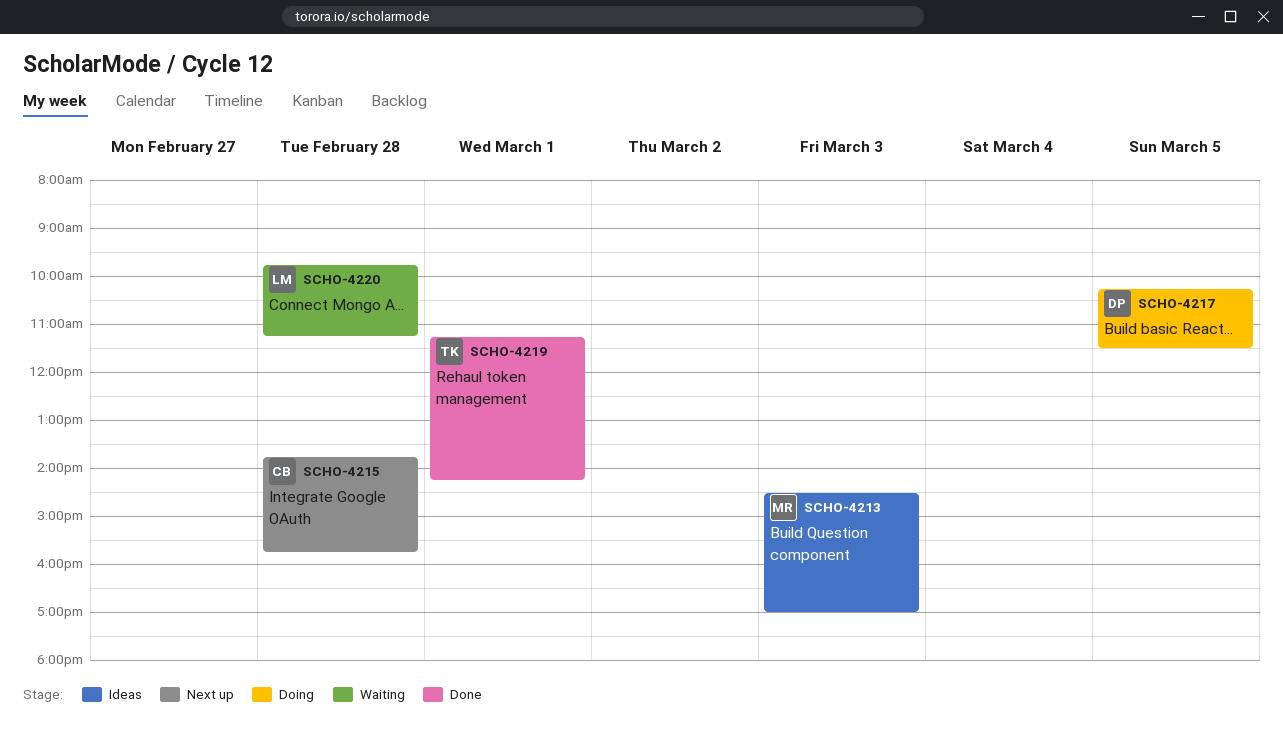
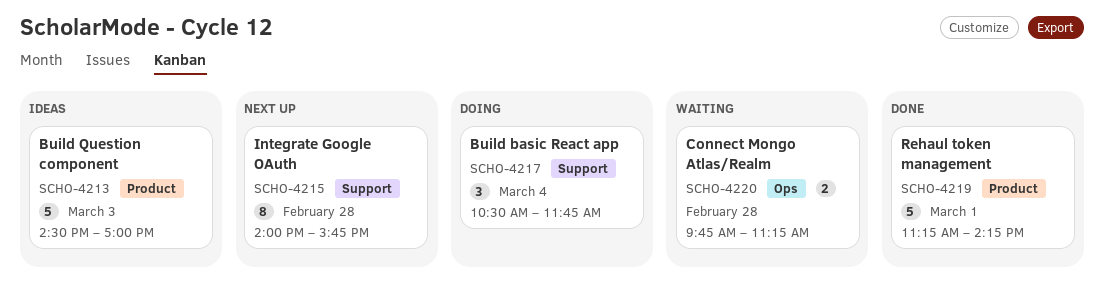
SCHO-4215, begins: 13:45 -> 14:00
SCHO-4217, day: Mar 5 -> Mar 4
SCHO-4217, begins: 10:15 -> 10:30
SCHO-4217, ends: 11:30 -> 11:45

